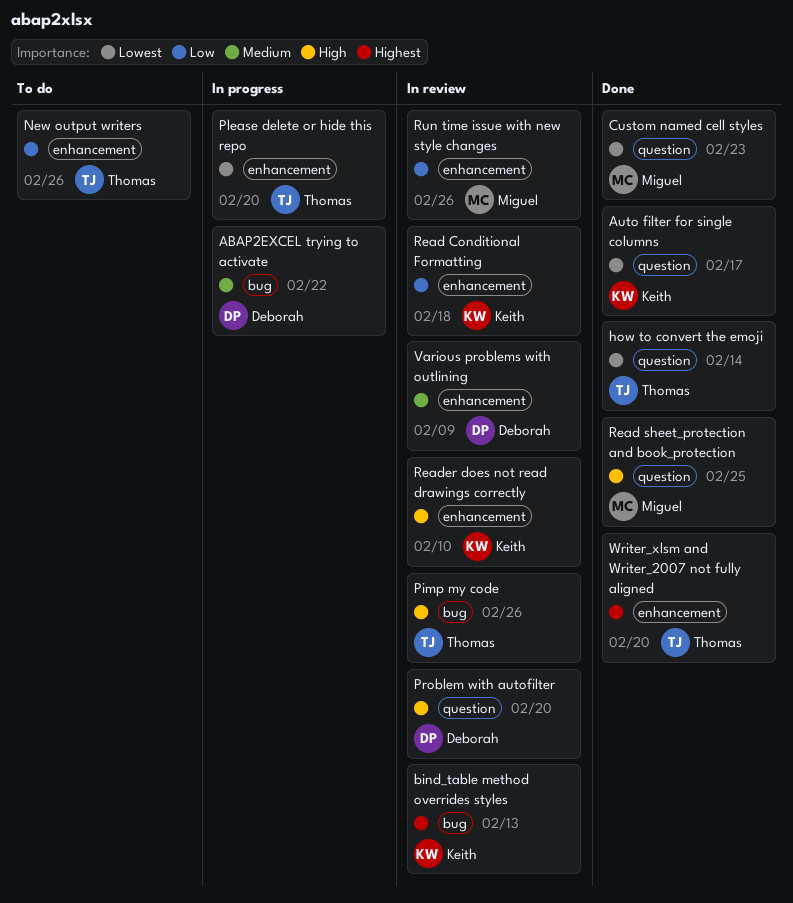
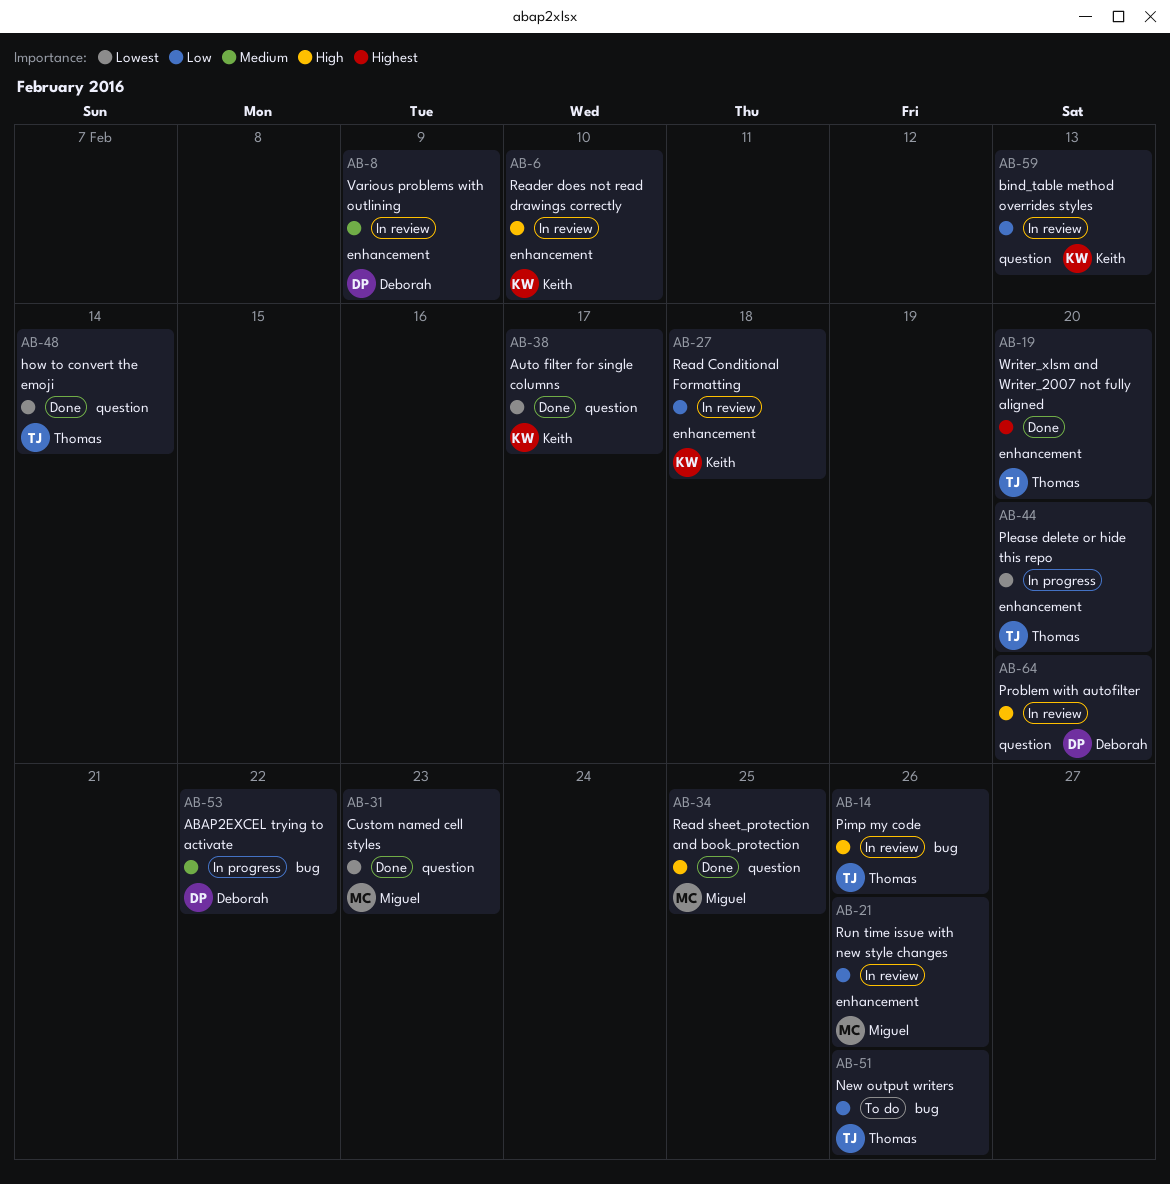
bind_table method overrides styles, priority: Highest -> Low
bind_table method overrides styles, label: bug -> question
New output writers, label: enhancement -> bug

